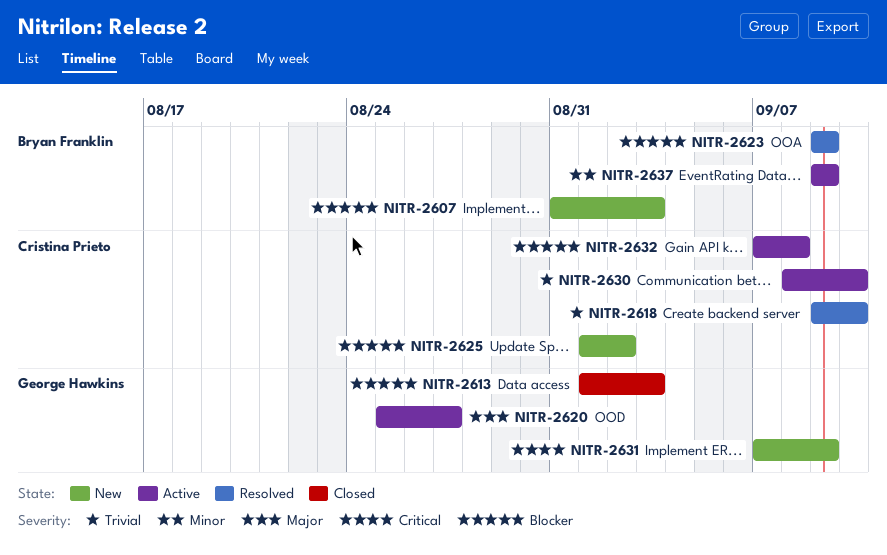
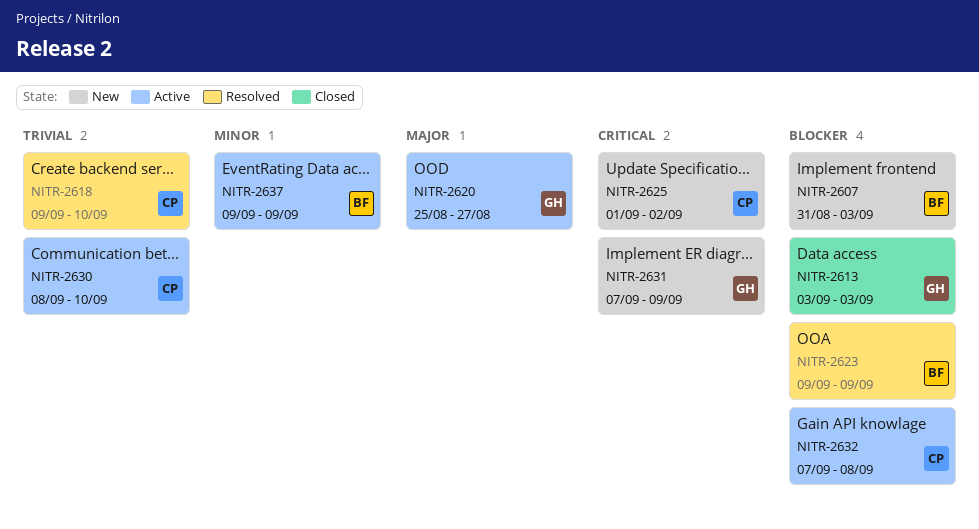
NITR-2613, start: Sep 1 -> Sep 3
NITR-2625, priority: Blocker -> Critical

